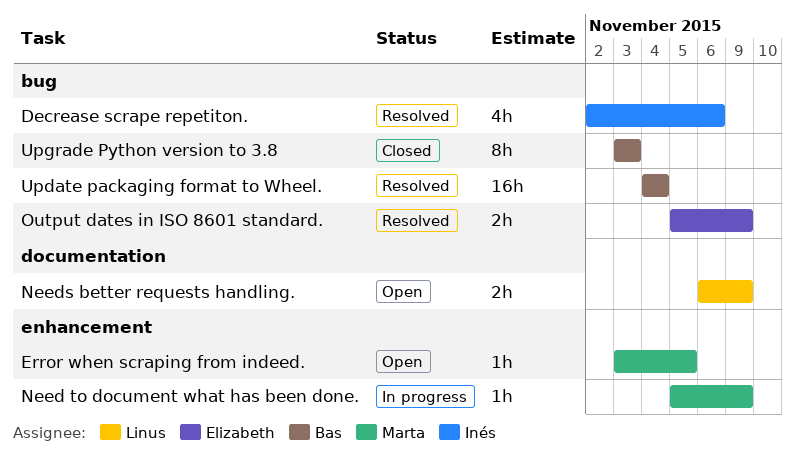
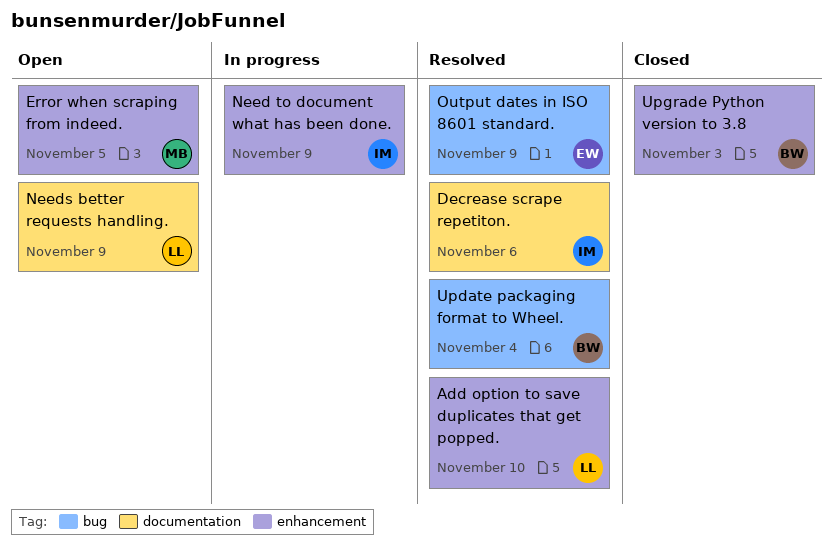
Add option to save duplicates that get popped.: none -> present
Decrease scrape repetiton., label: bug -> documentation
Need to document what has been done., owner: Marta -> Inés
Upgrade Python version to 3.8, label: bug -> enhancement

